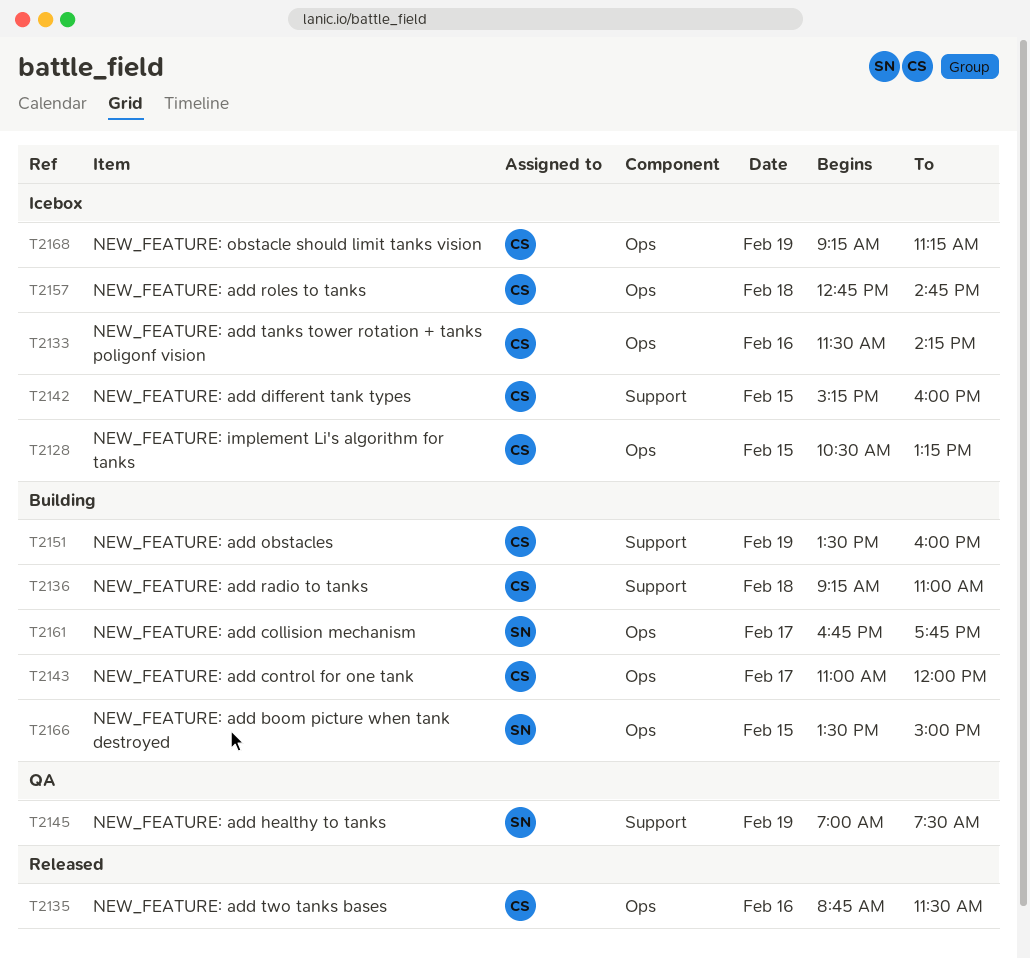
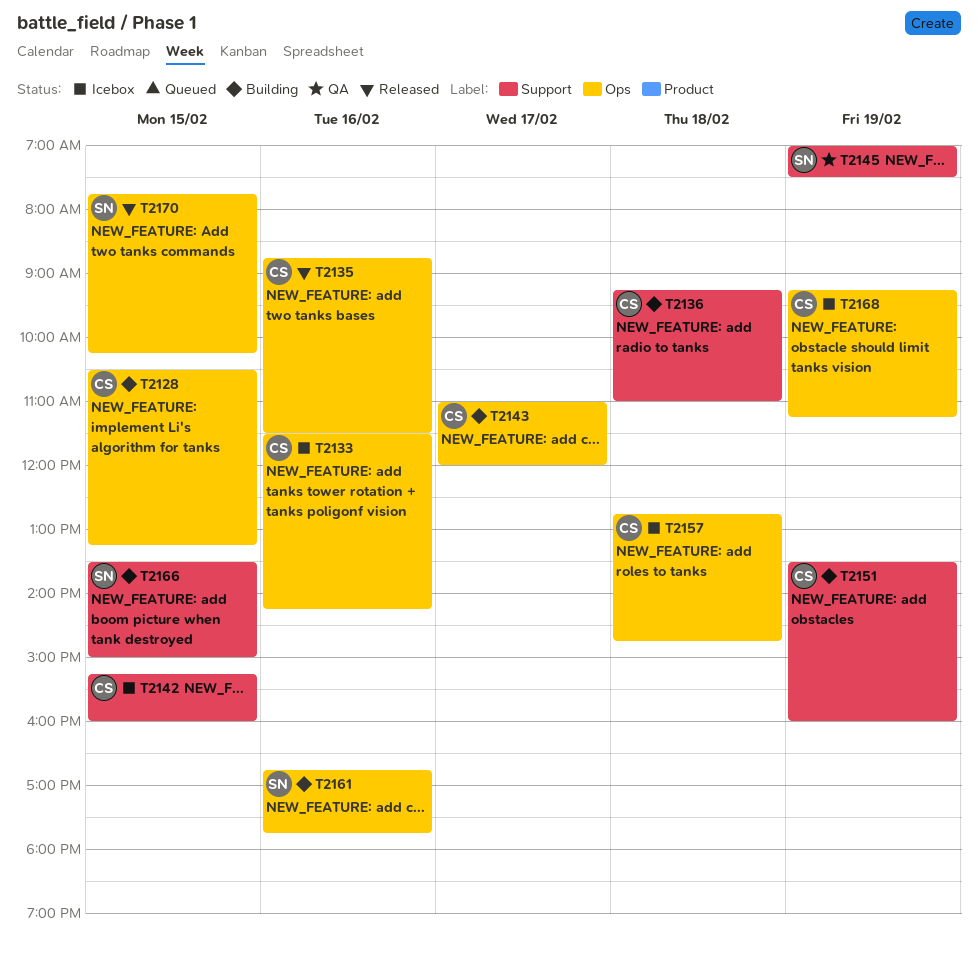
T2128, status: Icebox -> Building
T2161, day: Feb 17 -> Feb 16
T2166, label: Ops -> Support
T2170: none -> present

